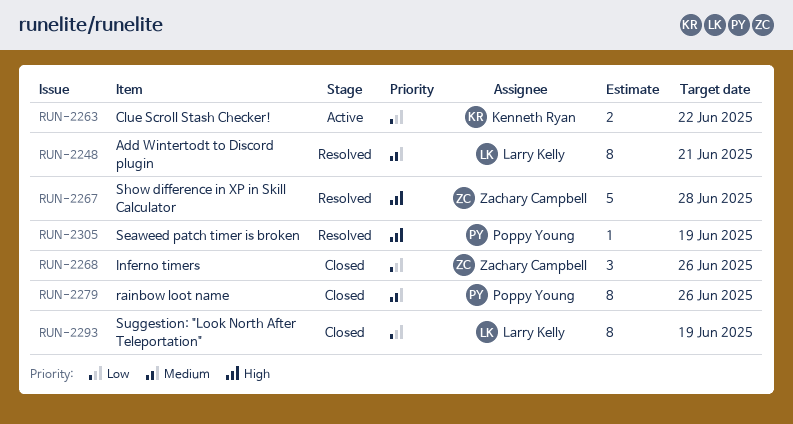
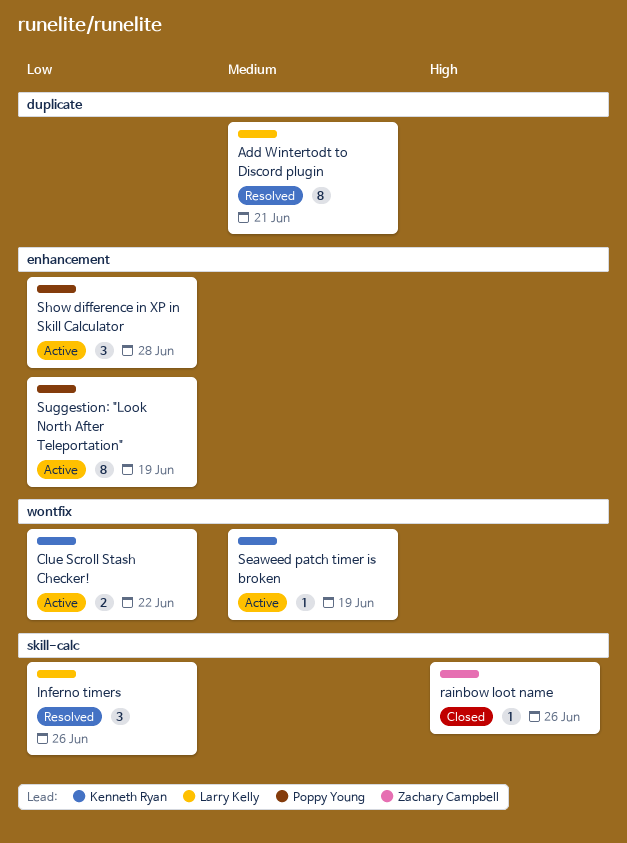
Inferno timers, status: Closed -> Resolved
Inferno timers, owner: Zachary Campbell -> Larry Kelly
rainbow loot name, owner: Poppy Young -> Zachary Campbell
rainbow loot name, priority: Medium -> High
rainbow loot name, estimate: 8 -> 1
Seaweed patch timer is broken, status: Resolved -> Active
Seaweed patch timer is broken, owner: Poppy Young -> Kenneth Ryan
Seaweed patch timer is broken, priority: High -> Medium
Show difference in XP in Skill Calculator, status: Resolved -> Active
Show difference in XP in Skill Calculator, owner: Zachary Campbell -> Poppy Young
Show difference in XP in Skill Calculator, priority: High -> Low
Show difference in XP in Skill Calculator, estimate: 5 -> 3
Suggestion: "Look North After Teleportation", status: Closed -> Active
Suggestion: "Look North After Teleportation", owner: Larry Kelly -> Poppy Young

